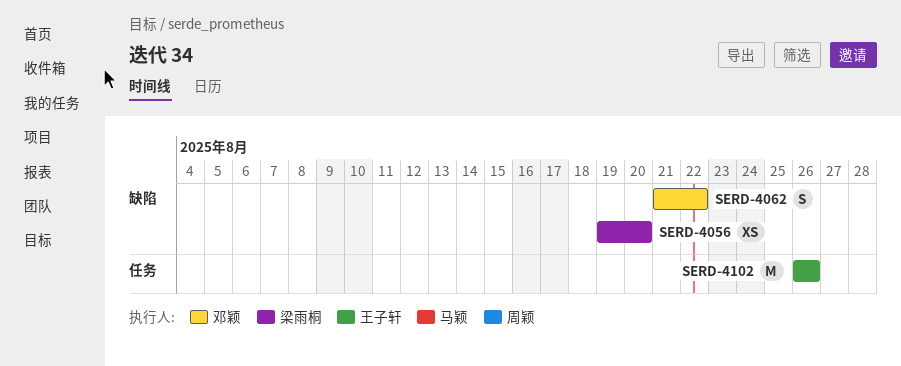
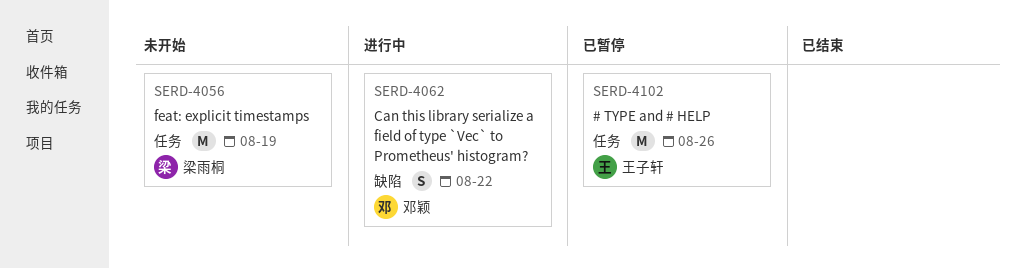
SERD-4056, label: 缺陷 -> 任务
SERD-4056, estimate: XS -> M
SERD-4056, due: Aug 20 -> Aug 19

